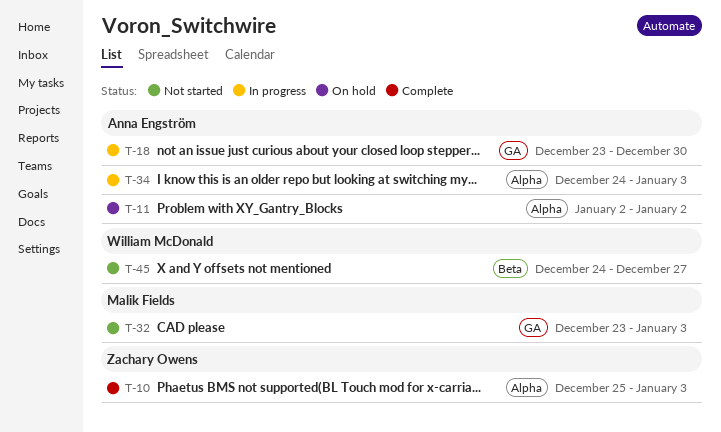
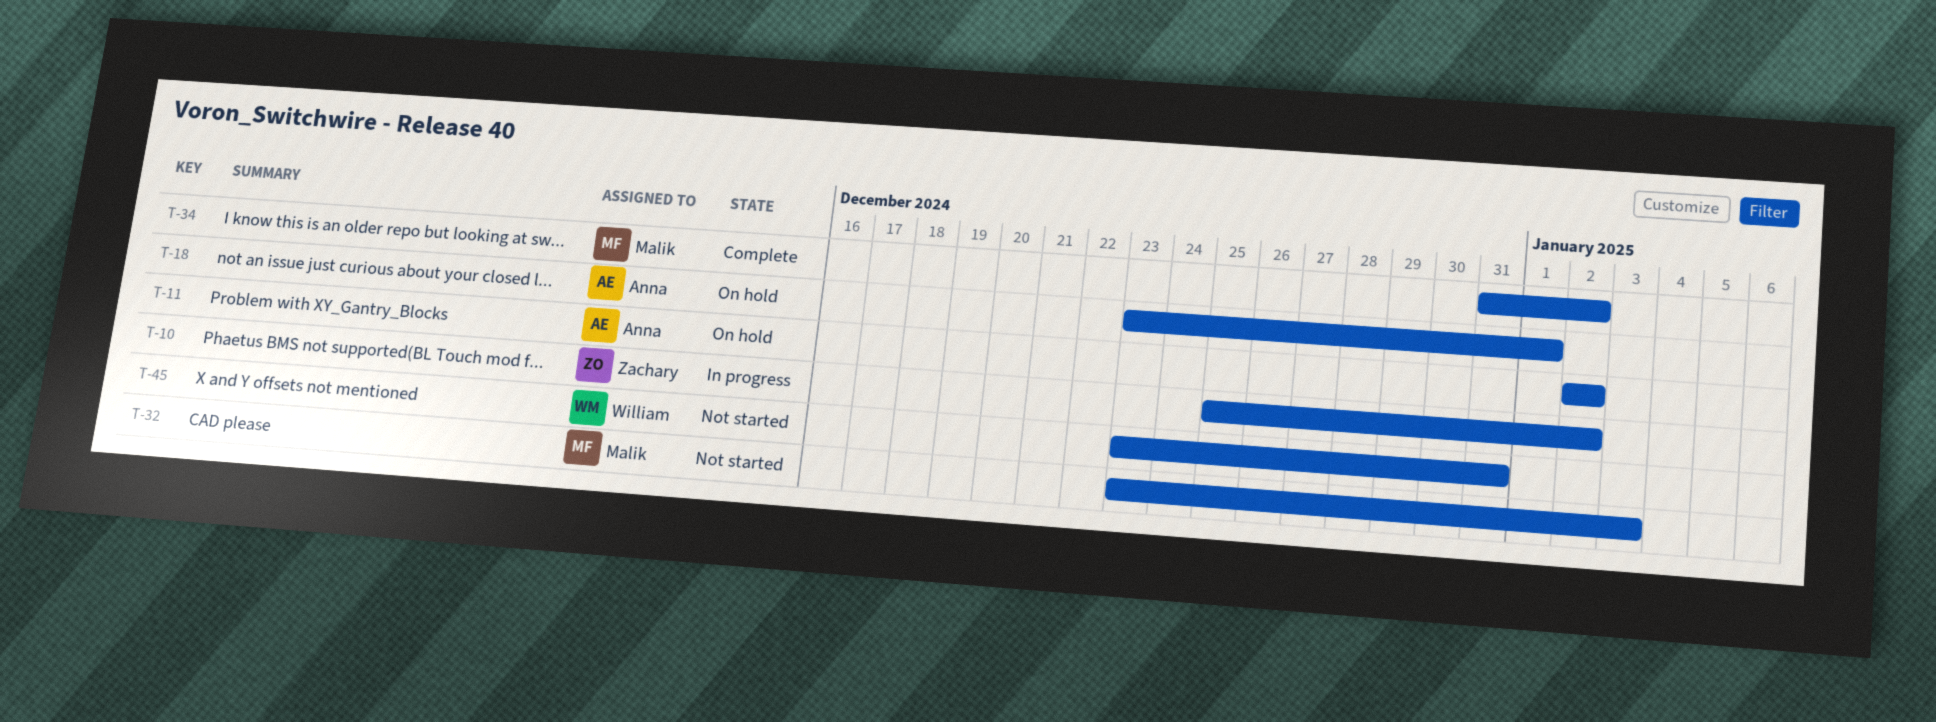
T-10, status: Complete -> In progress
T-10, due: Jan 3 -> Jan 2
T-18, status: In progress -> On hold
T-18, due: Dec 30 -> Jan 1
T-34, status: In progress -> Complete
T-34, owner: Anna Engström -> Malik Fields
T-34, start: Dec 24 -> Dec 31
T-34, due: Jan 3 -> Jan 2
T-45, start: Dec 24 -> Dec 23
T-45, due: Dec 27 -> Dec 31

